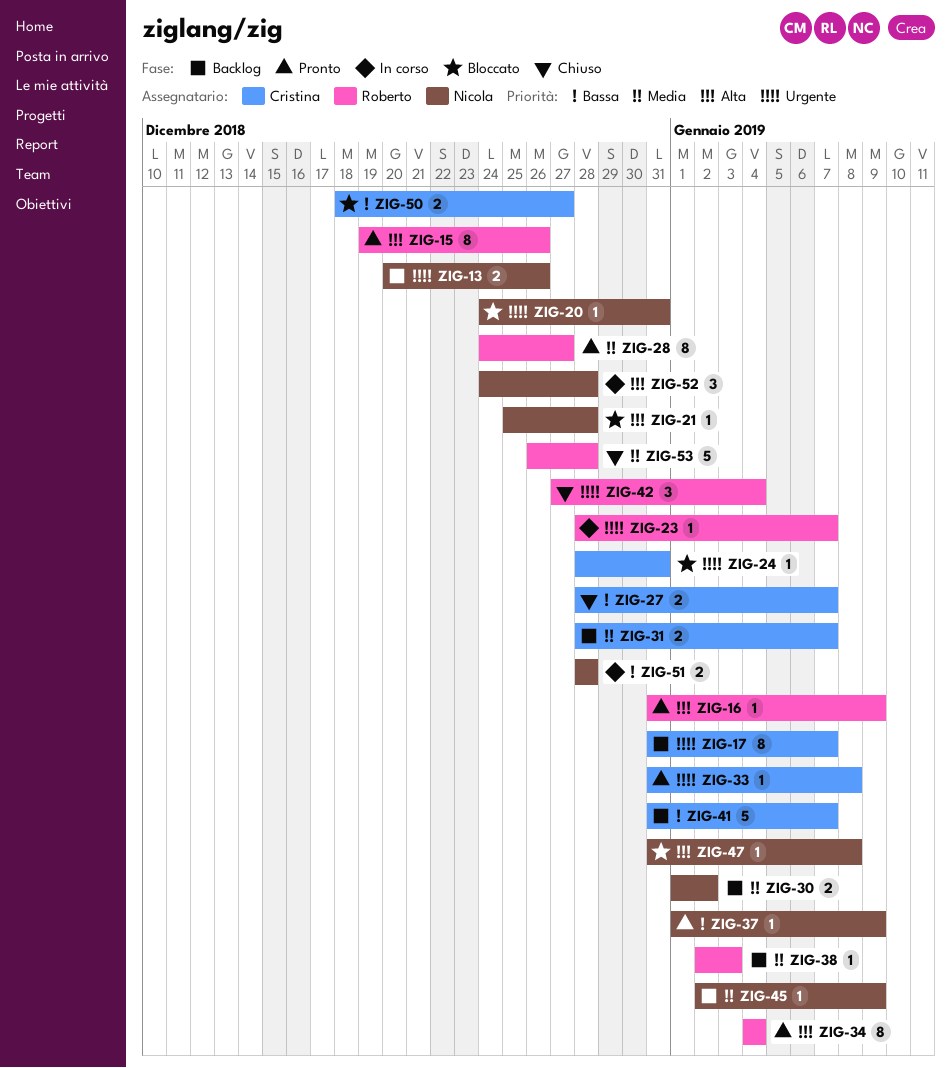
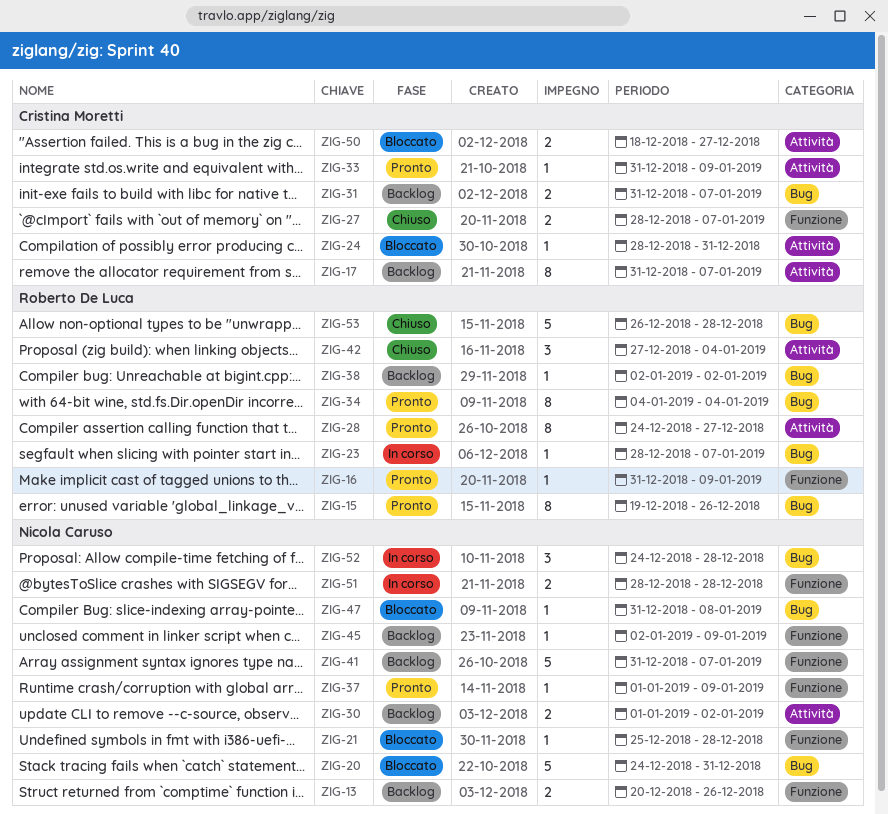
ZIG-20, estimate: 1 -> 5
ZIG-31, start: Dec 28 -> Dec 31
ZIG-33, due: Jan 8 -> Jan 9
ZIG-38, due: Jan 3 -> Jan 2
ZIG-41, owner: Cristina Moretti -> Nicola Caruso

